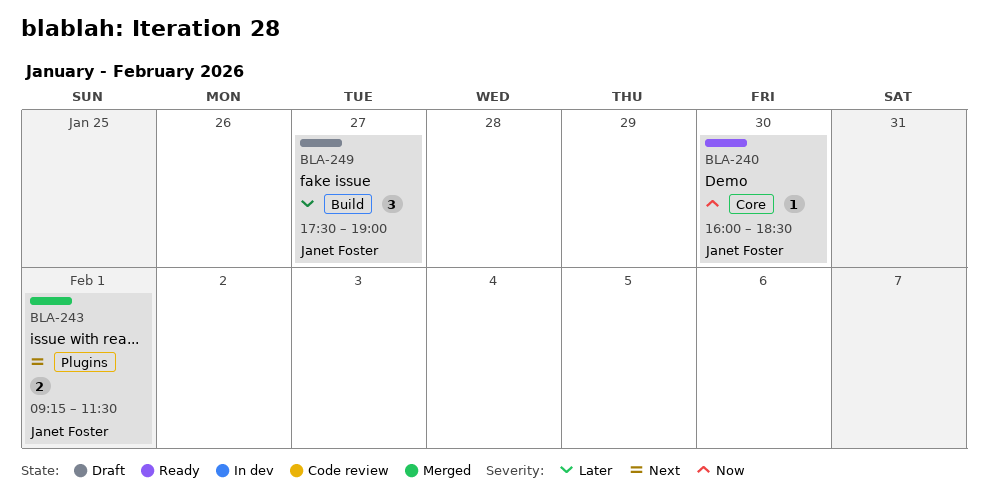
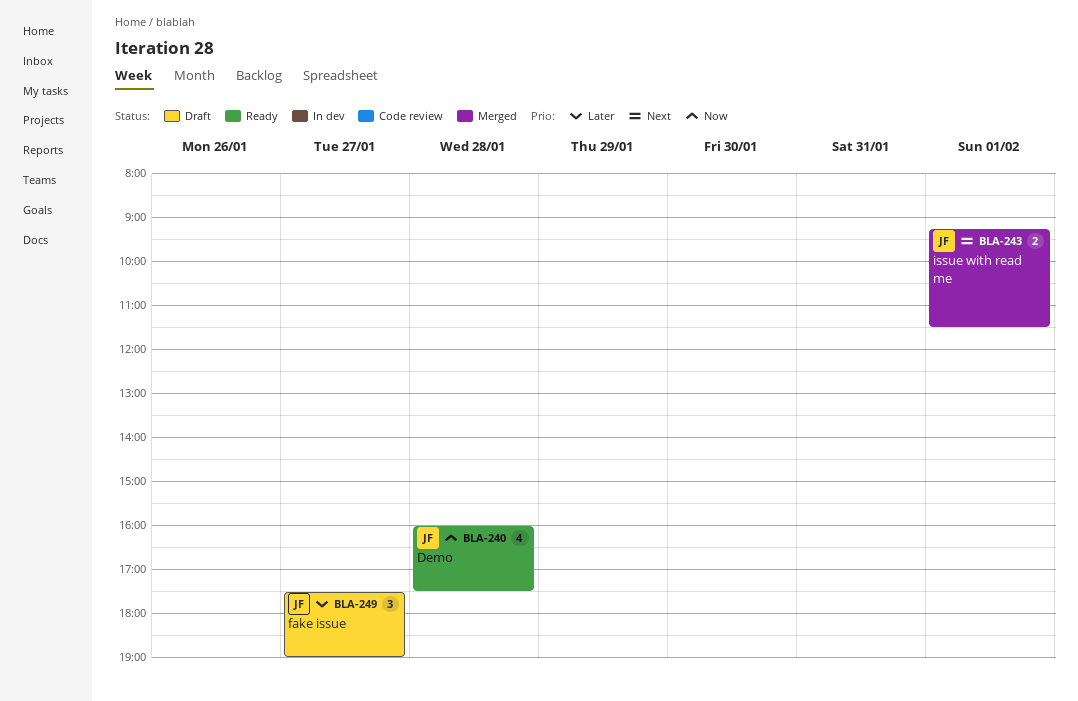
BLA-240, estimate: 1 -> 4
BLA-240, day: Jan 30 -> Jan 28
BLA-240, ends: 18:30 -> 17:30

